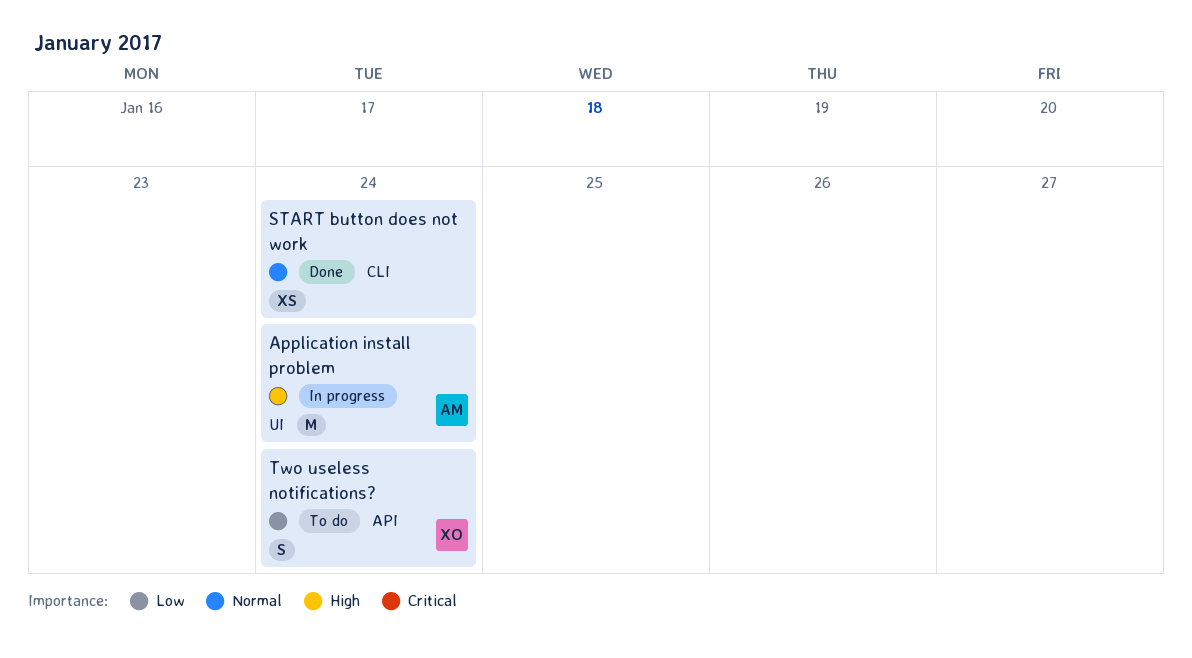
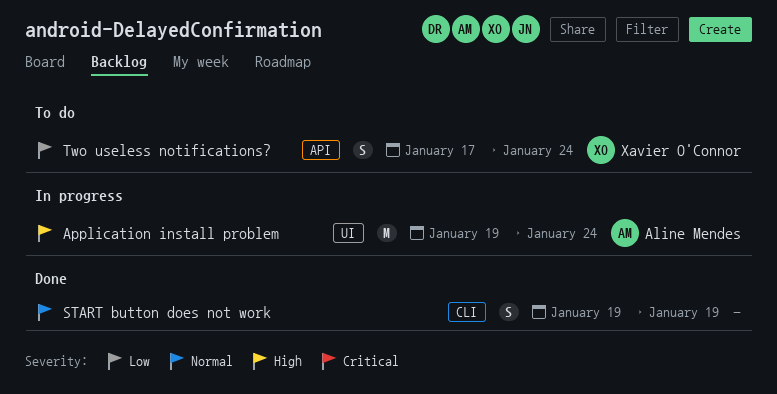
START button does not work, estimate: XS -> S
START button does not work, due: Jan 24 -> Jan 19

